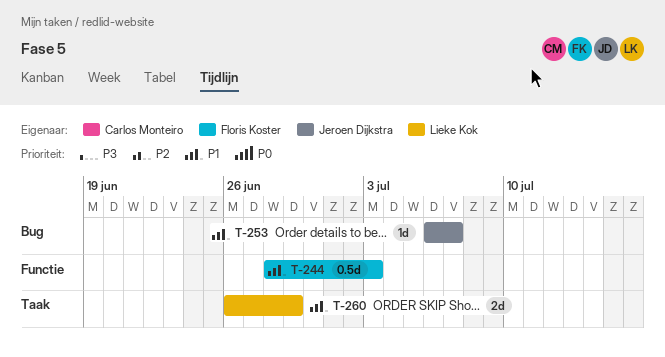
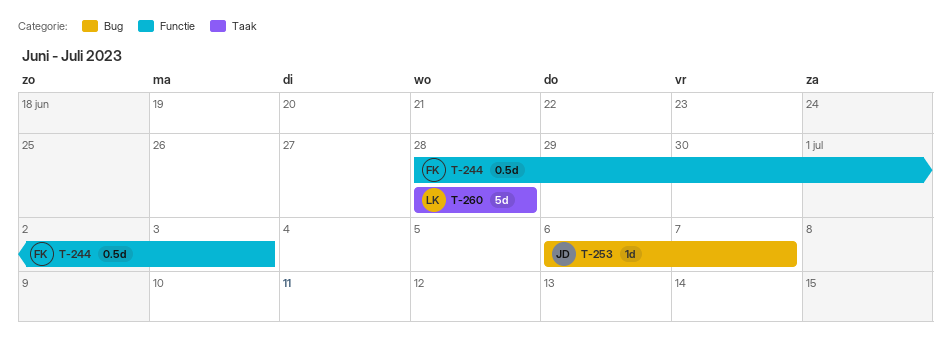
T-260, estimate: 2d -> 5d
T-260, start: Jun 26 -> Jun 28
T-260, due: Jun 29 -> Jun 28

